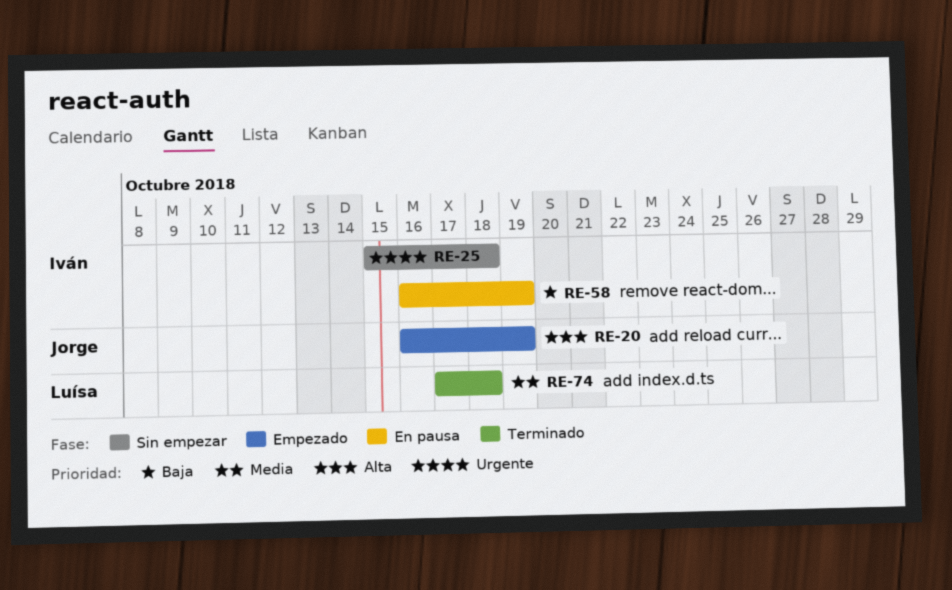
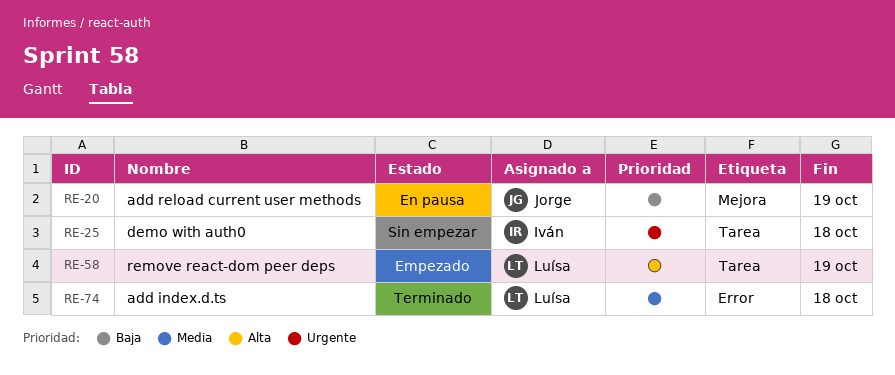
RE-20, status: Empezado -> En pausa
RE-20, priority: Alta -> Baja
RE-58, status: En pausa -> Empezado
RE-58, owner: Iván -> Luísa
RE-58, priority: Baja -> Alta

